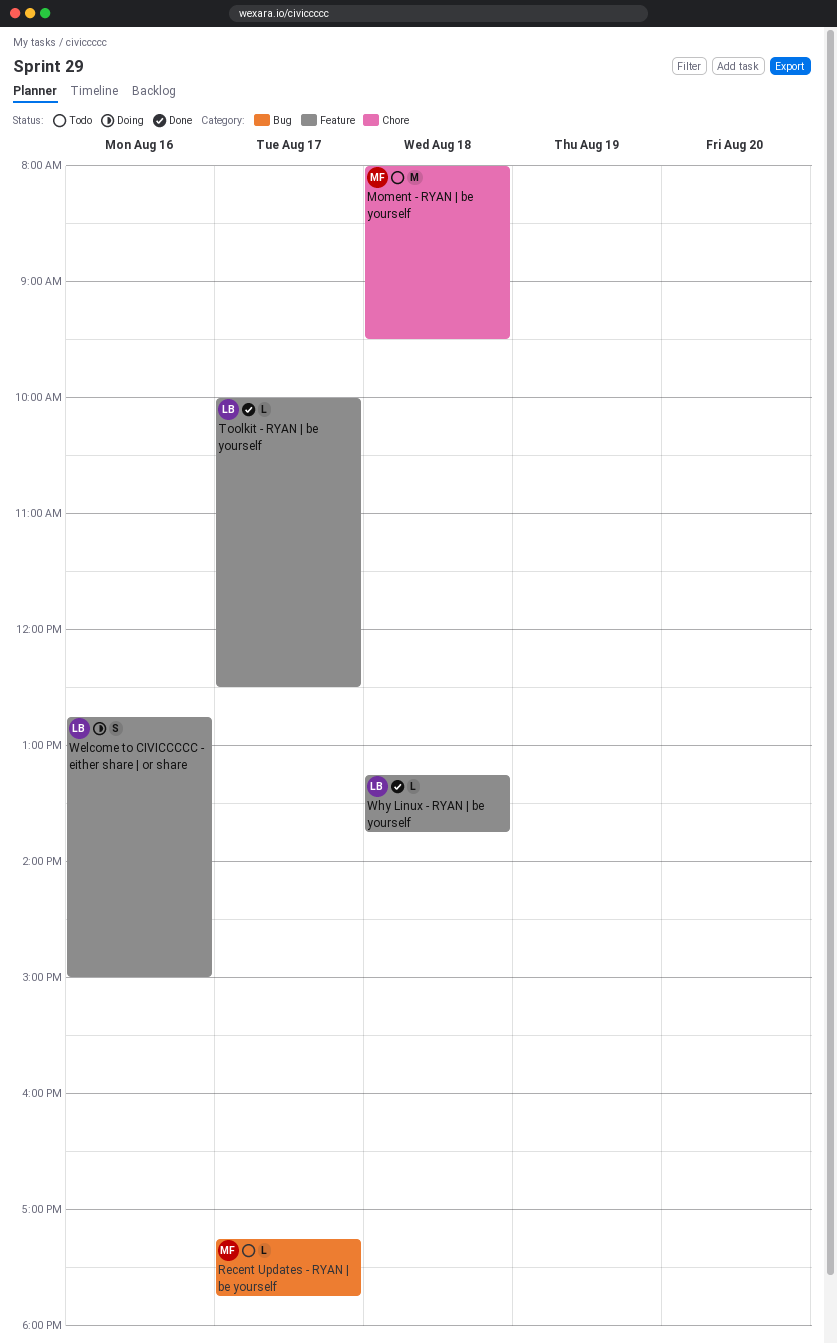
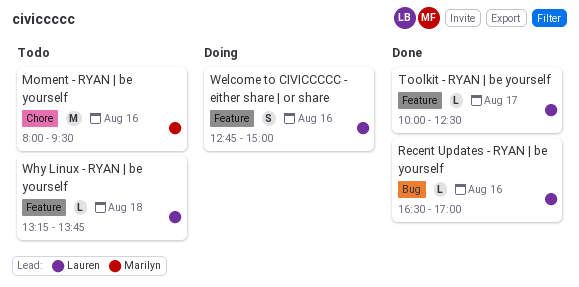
Moment - RYAN | be yourself, day: Aug 18 -> Aug 16
Recent Updates - RYAN | be yourself, status: Todo -> Done
Recent Updates - RYAN | be yourself, owner: Marilyn -> Lauren
Recent Updates - RYAN | be yourself, day: Aug 17 -> Aug 16
Recent Updates - RYAN | be yourself, begins: 17:15 -> 16:30
Recent Updates - RYAN | be yourself, ends: 17:45 -> 17:00
Why Linux - RYAN | be yourself, status: Done -> Todo

